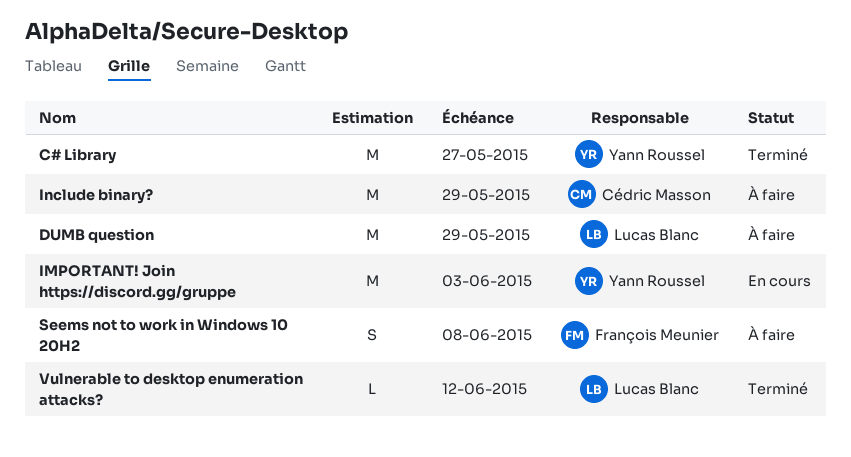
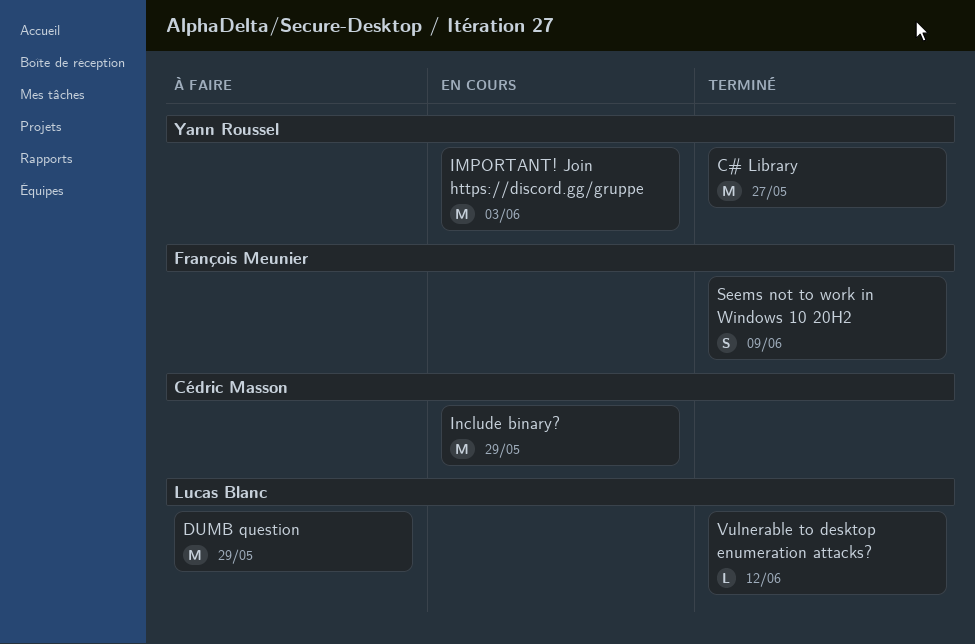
Include binary?, status: À faire -> En cours
Seems not to work in Windows 10 20H2, status: À faire -> Terminé
Seems not to work in Windows 10 20H2, due: Jun 8 -> Jun 9

